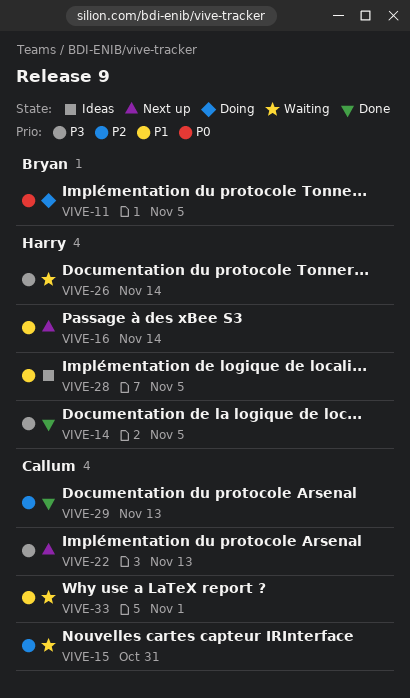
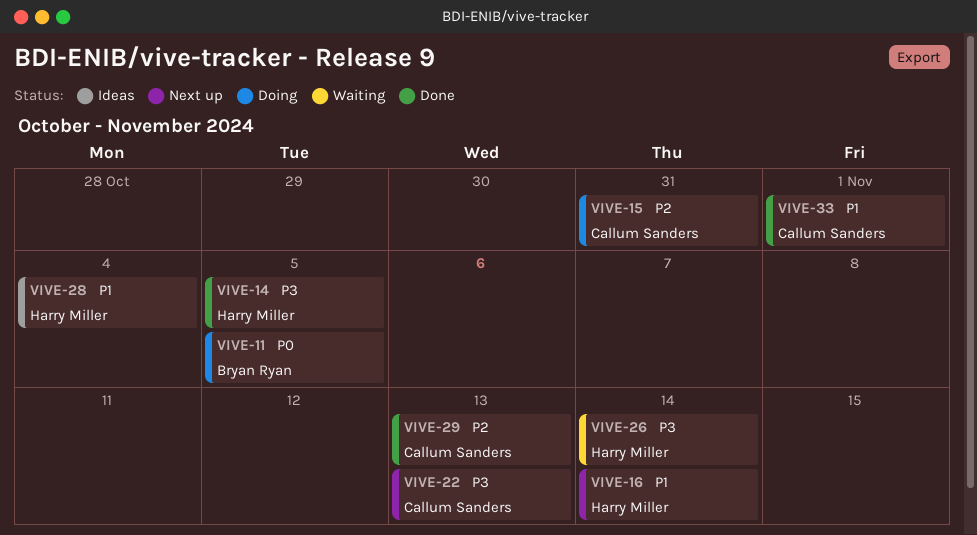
VIVE-15, status: Waiting -> Doing
VIVE-28, due: Nov 5 -> Nov 4
VIVE-33, status: Waiting -> Done

